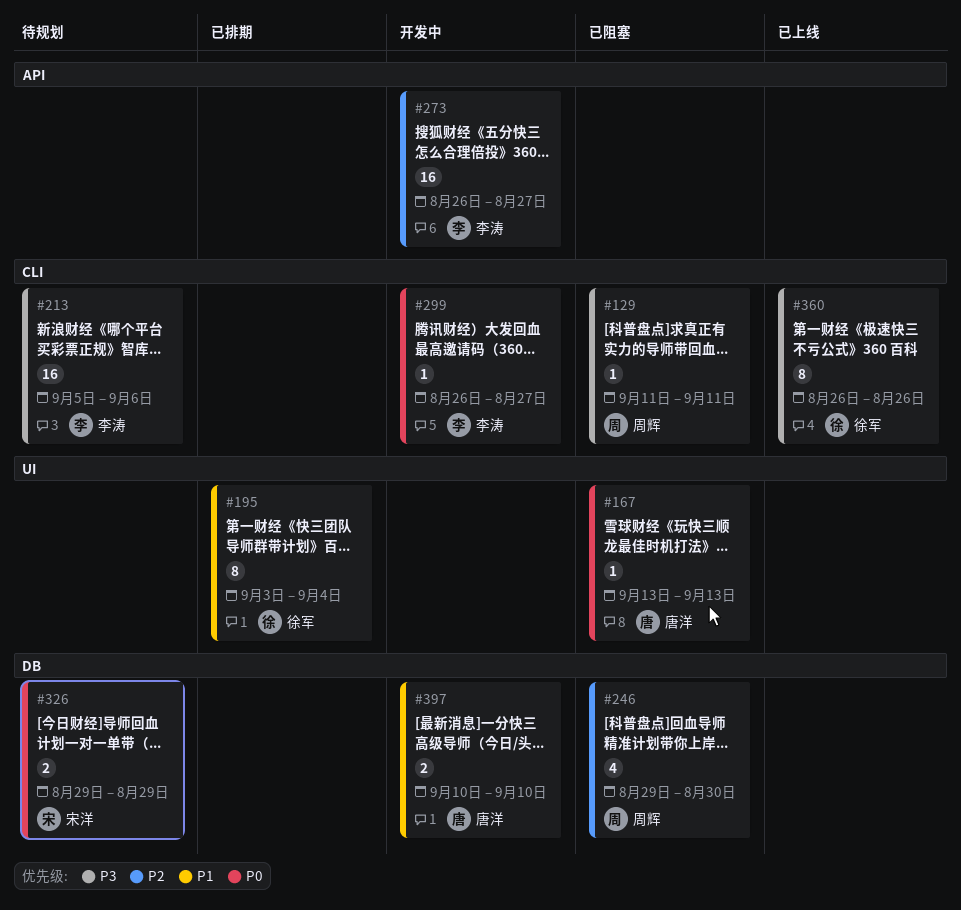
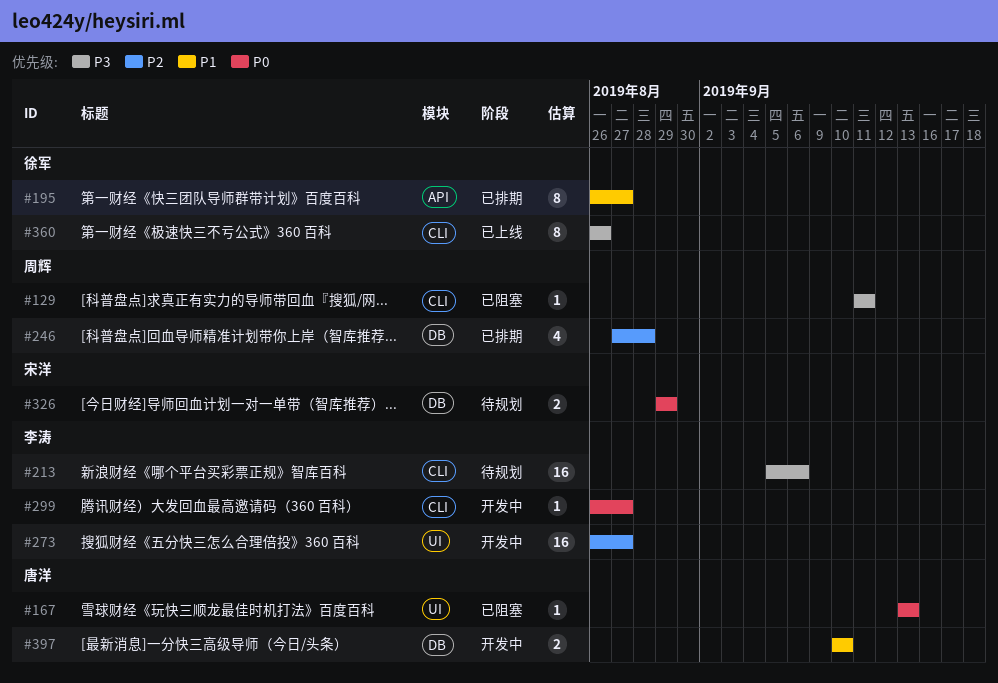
#195, label: UI -> API
#195, start: Sep 3 -> Aug 26
#195, due: Sep 4 -> Aug 27
#246, status: 已阻塞 -> 已排期
#246, start: Aug 29 -> Aug 27
#246, due: Aug 30 -> Aug 28
#273, label: API -> UI

